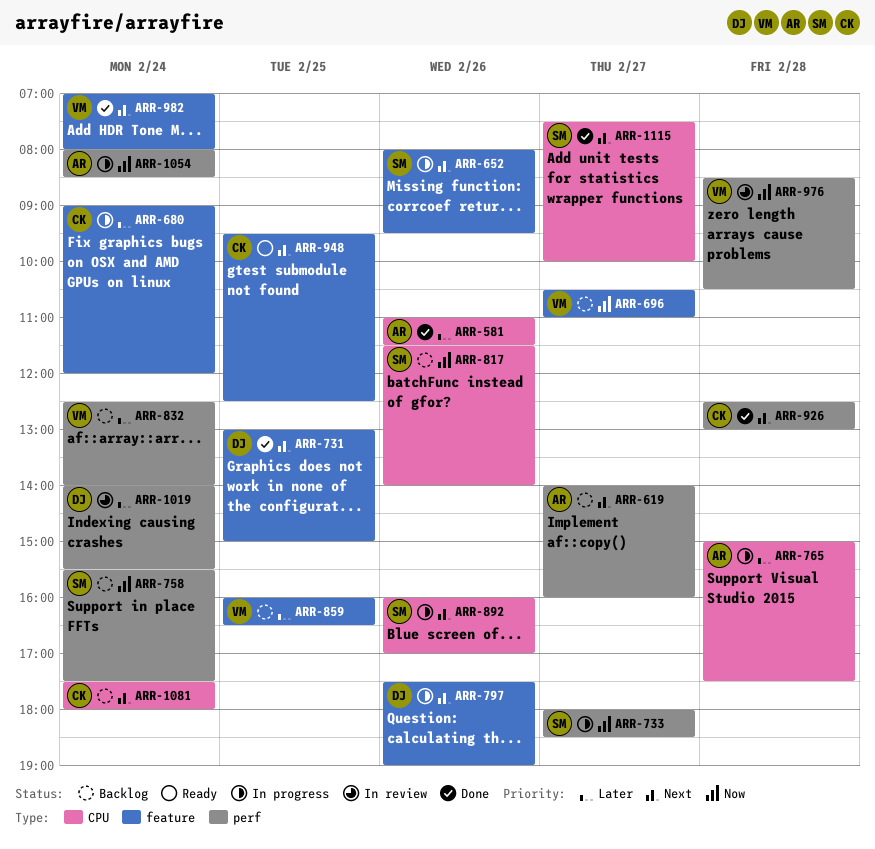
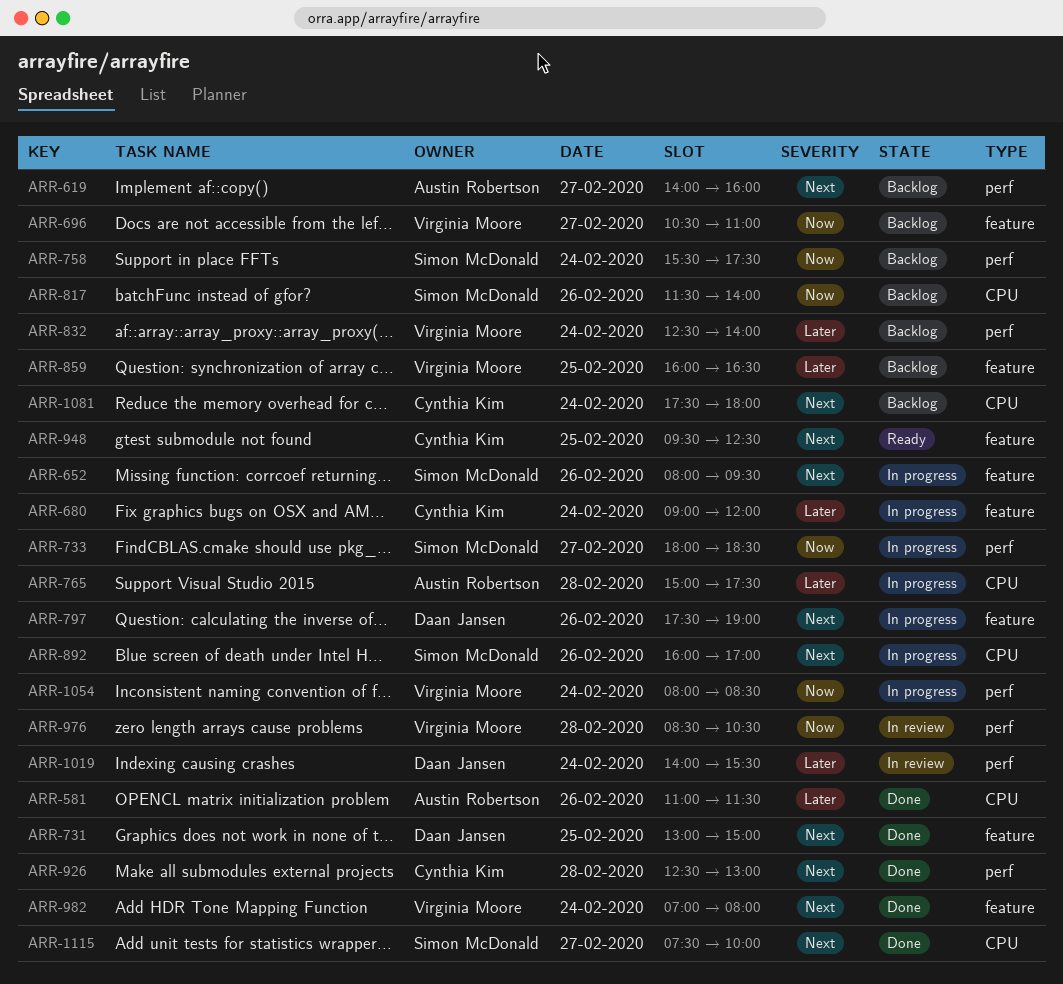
ARR-1054, owner: Austin Robertson -> Virginia Moore

